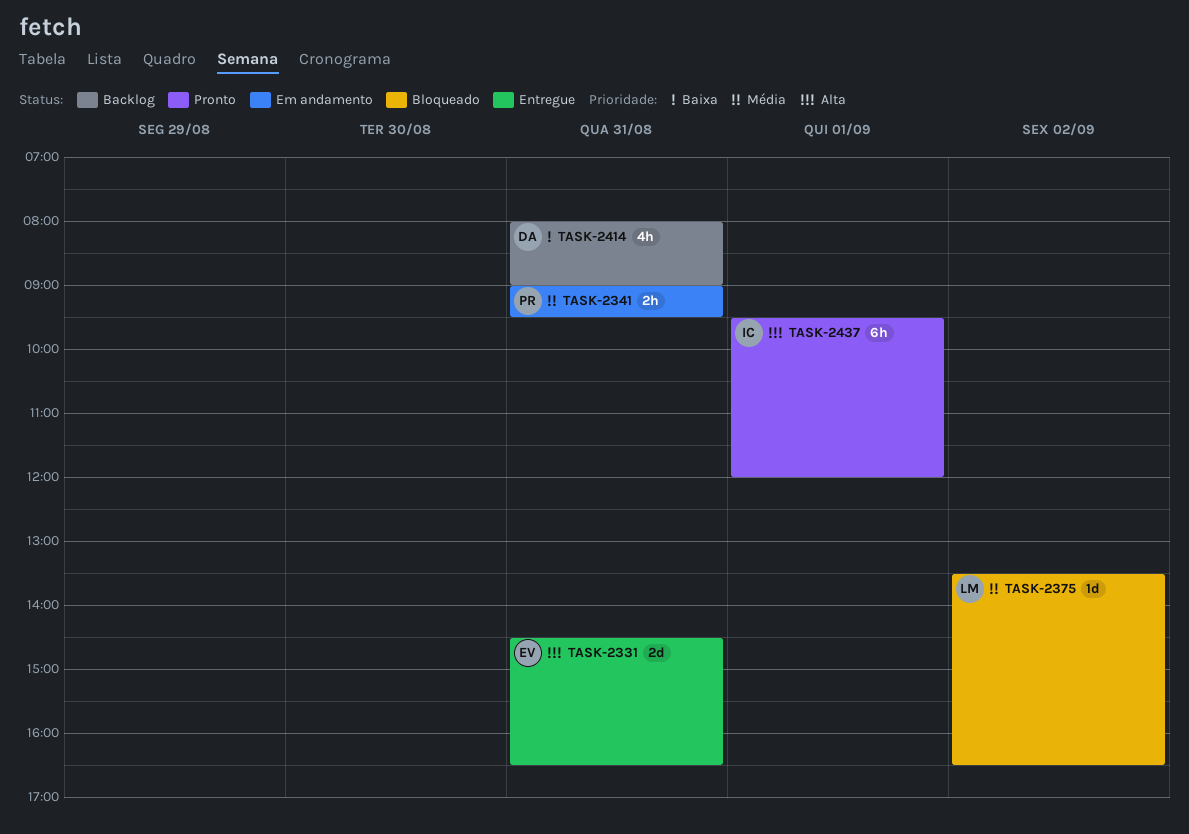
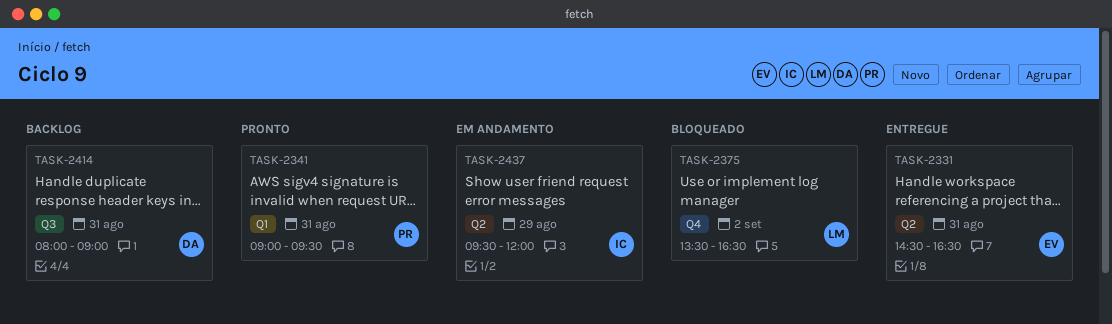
TASK-2341, status: Em andamento -> Pronto
TASK-2437, status: Pronto -> Em andamento
TASK-2437, day: Sep 1 -> Aug 29

